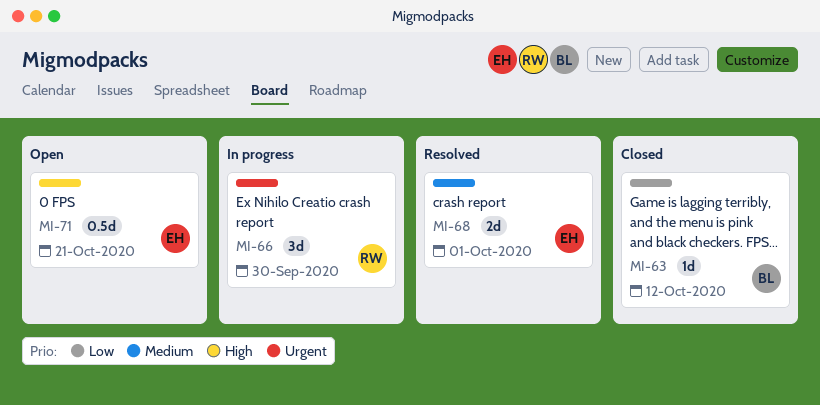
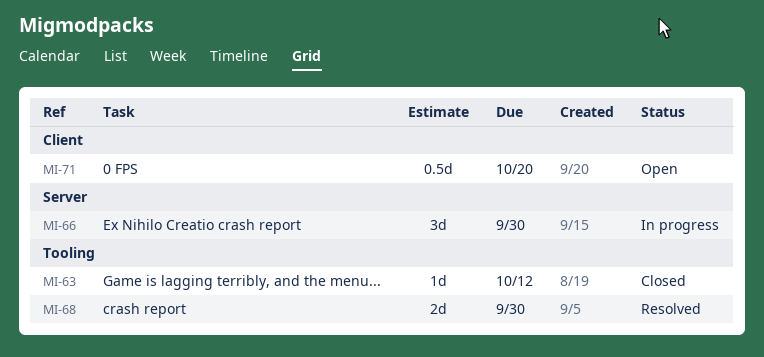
MI-68, due: Oct 1 -> Sep 30
MI-71, due: Oct 21 -> Oct 20

